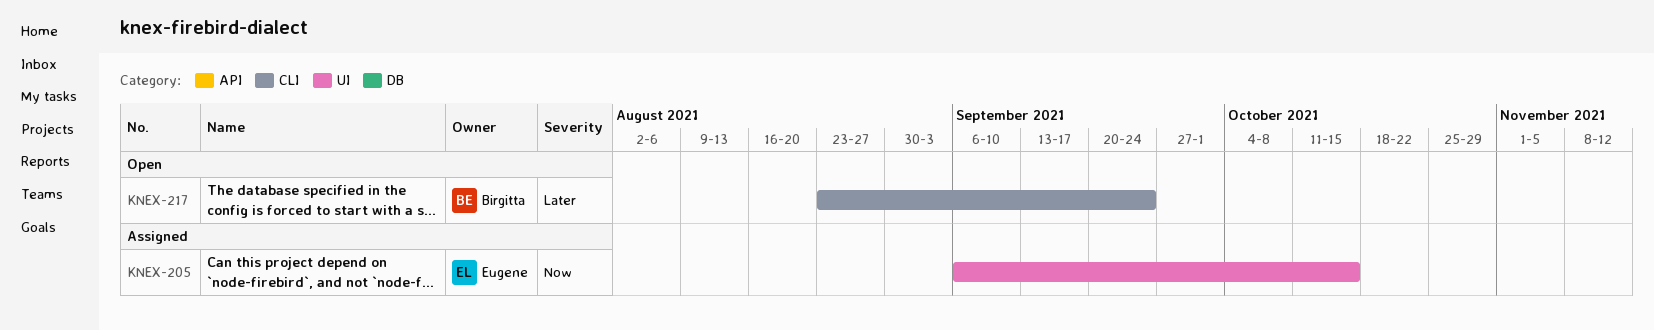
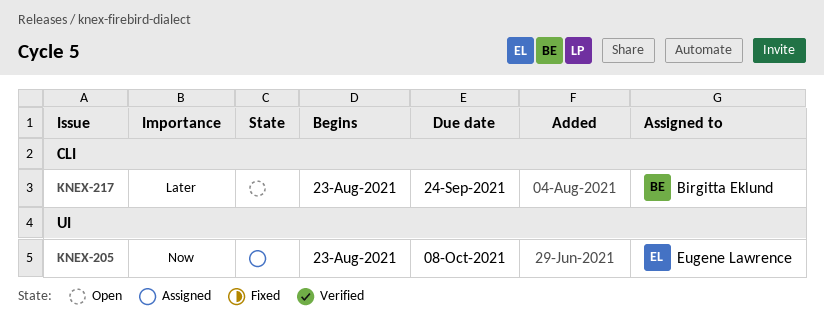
KNEX-205, start: Sep 6 -> Aug 23
KNEX-205, due: Oct 15 -> Oct 8

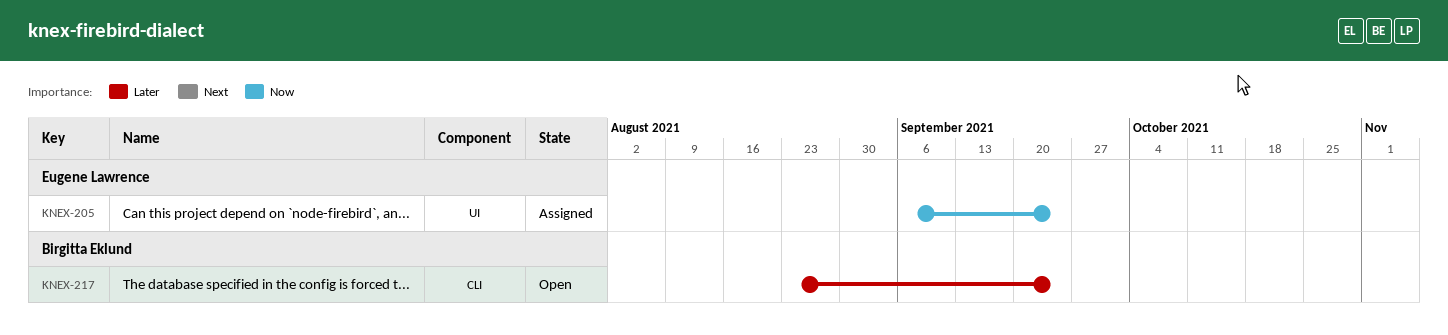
KNEX-205, start: Aug 23 -> Sep 6
KNEX-205, due: Oct 8 -> Sep 24

